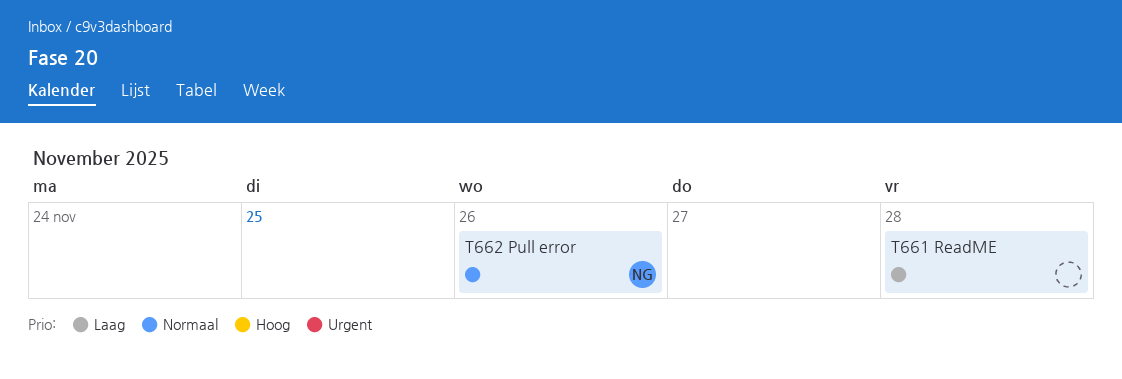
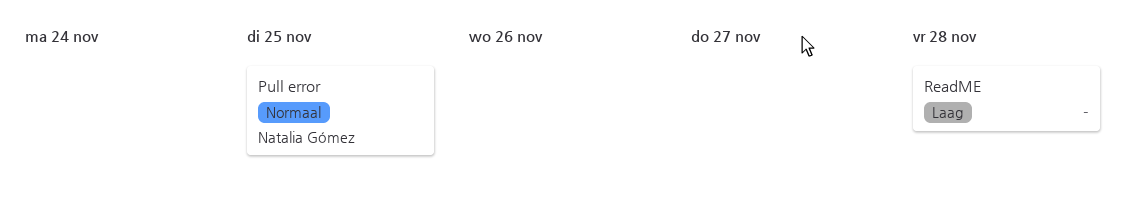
Pull error, due: Nov 26 -> Nov 25

